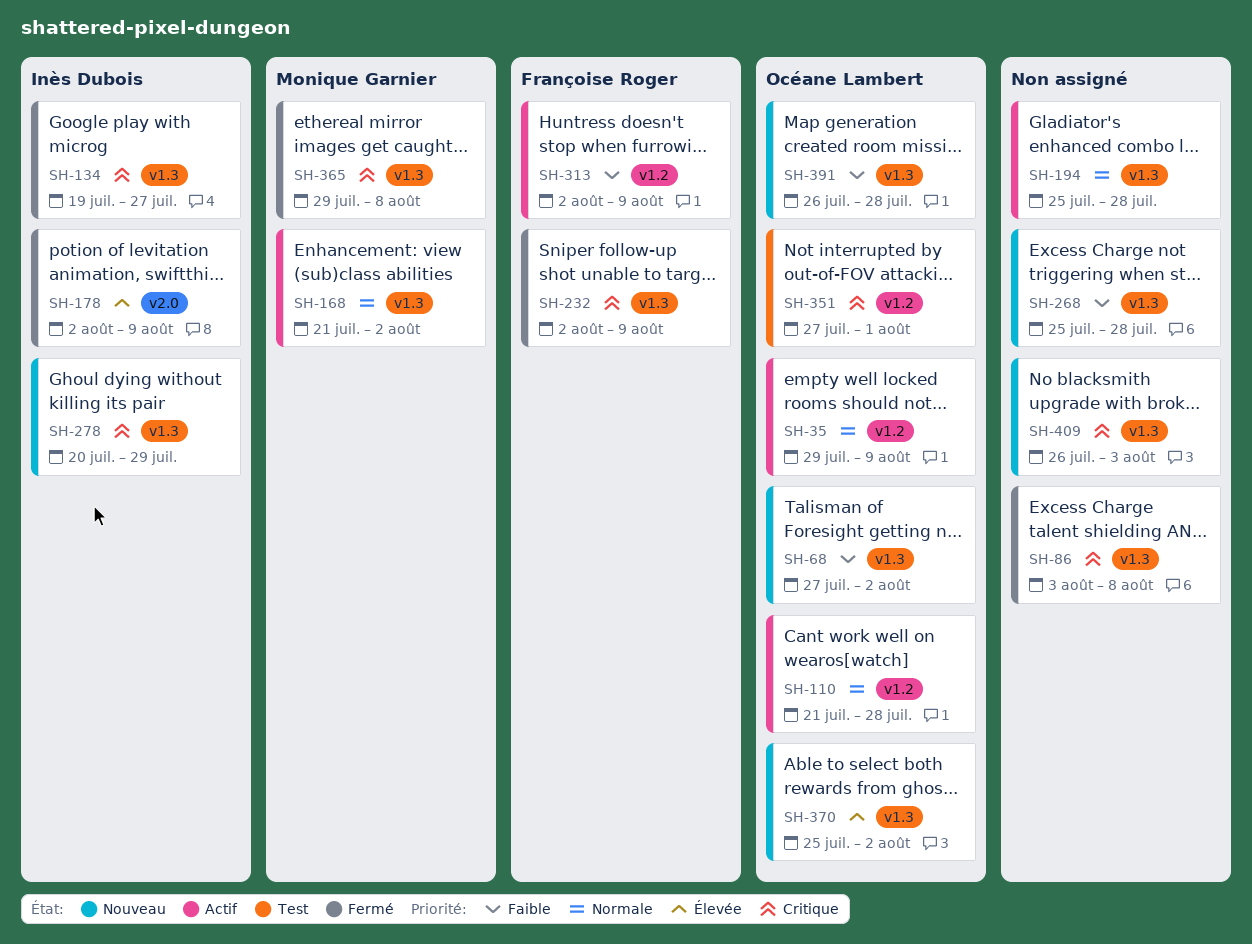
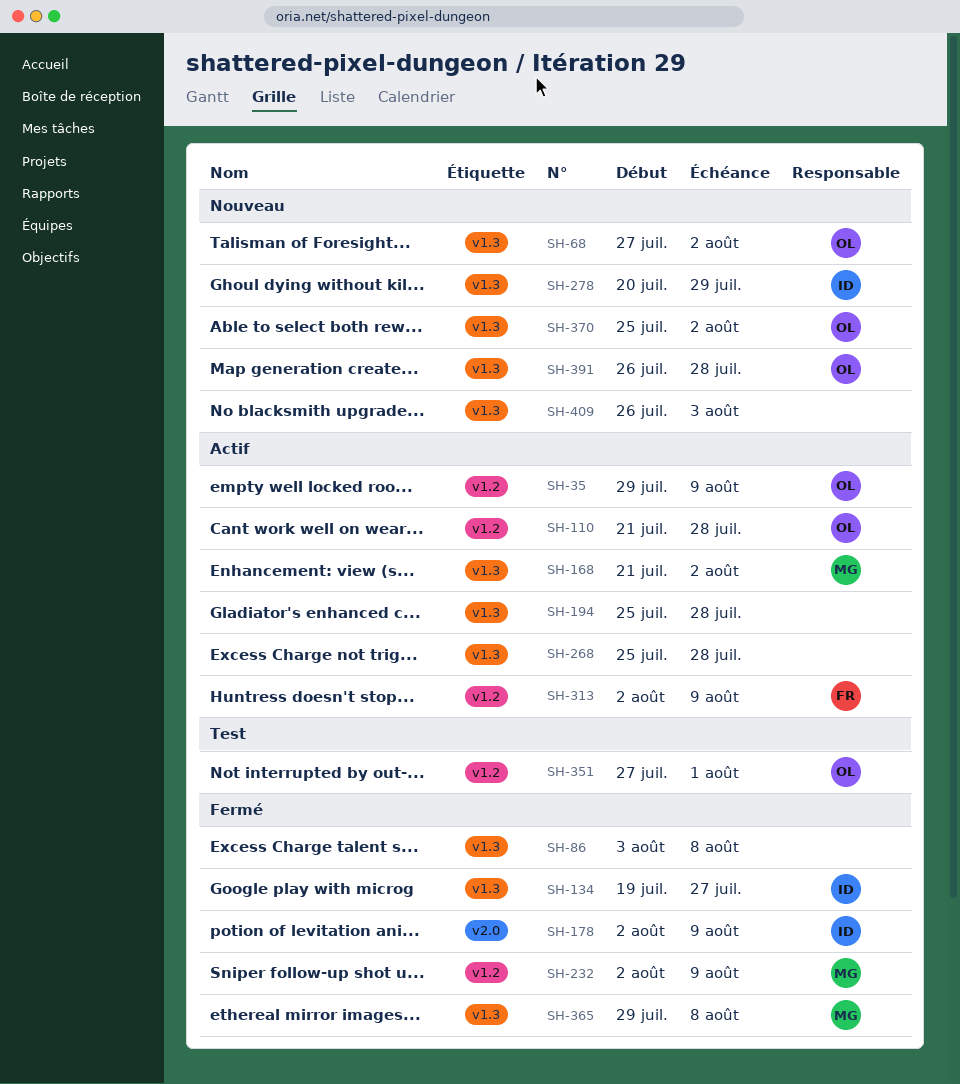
SH-232, owner: Françoise Roger -> Monique Garnier
SH-232, label: v1.3 -> v1.2
SH-268, status: Nouveau -> Actif

